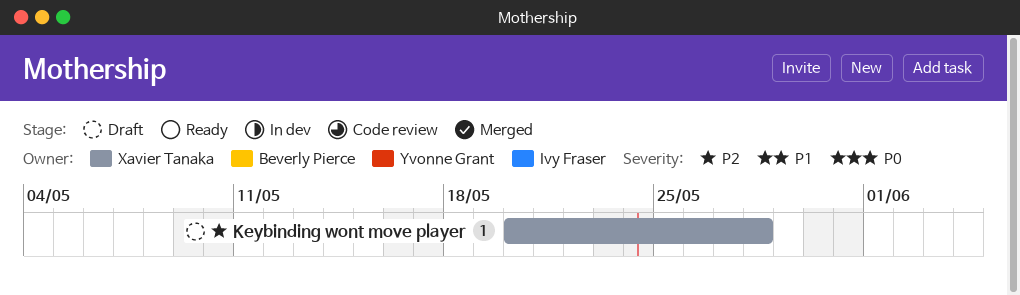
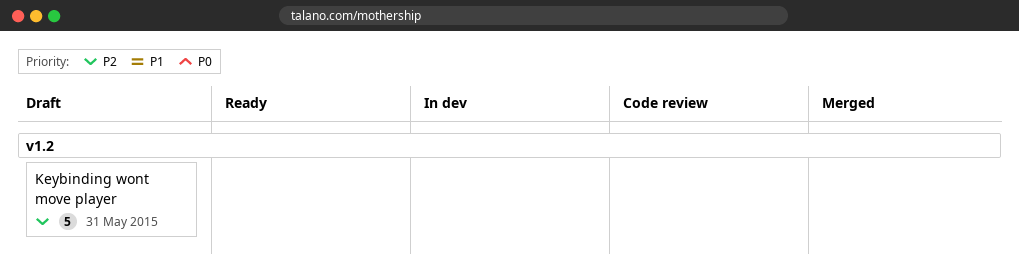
Keybinding wont move player, estimate: 1 -> 5
Keybinding wont move player, due: May 28 -> May 31

